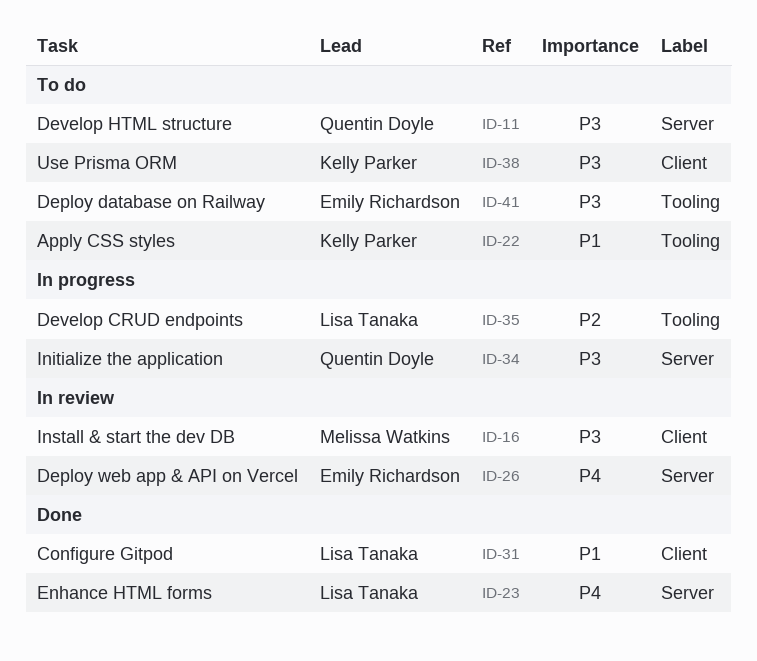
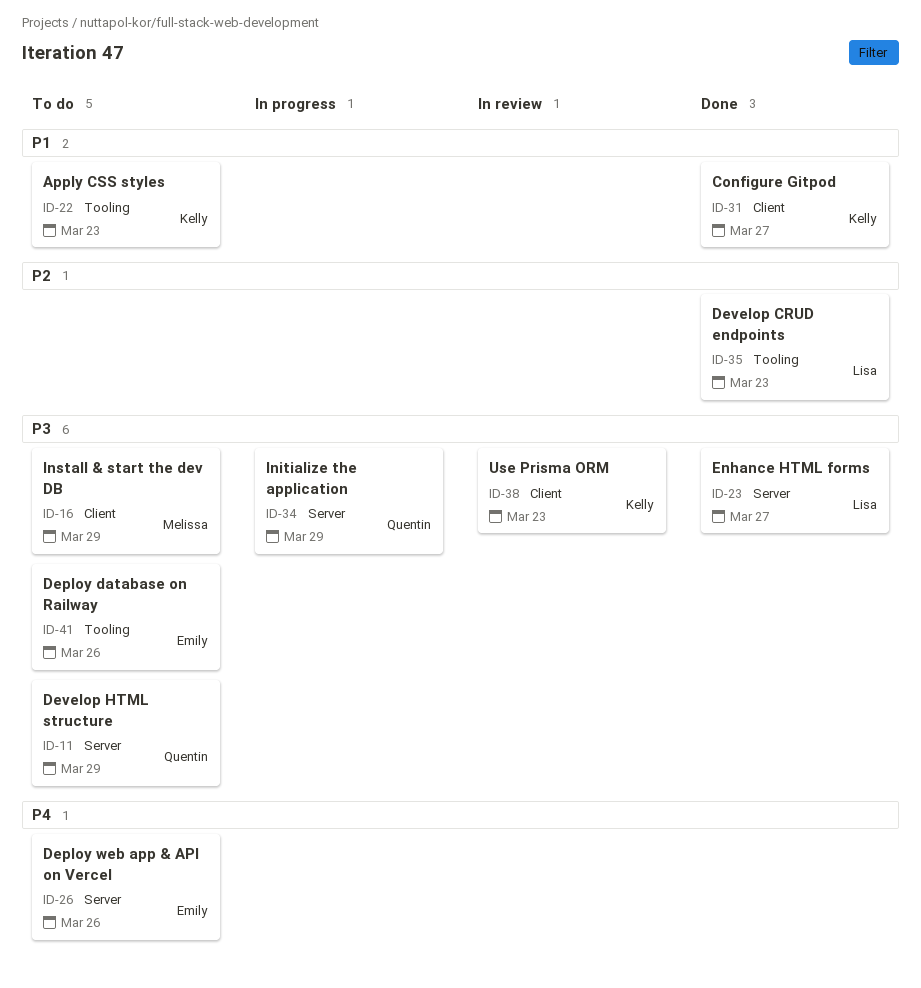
ID-16, status: In review -> To do
ID-23, priority: P4 -> P3
ID-26, status: In review -> To do
ID-31, owner: Lisa Tanaka -> Kelly Parker
ID-35, status: In progress -> Done
ID-38, status: To do -> In review

